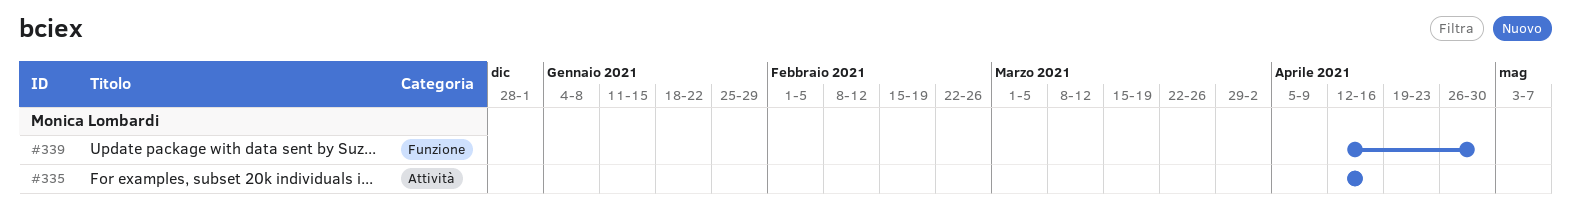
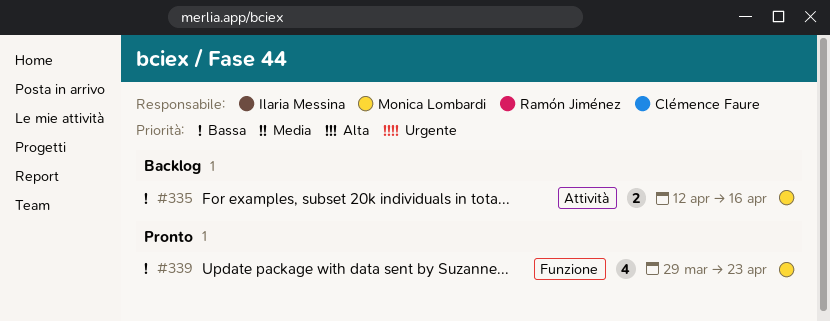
#339, start: Apr 12 -> Mar 29
#339, due: Apr 30 -> Apr 23

